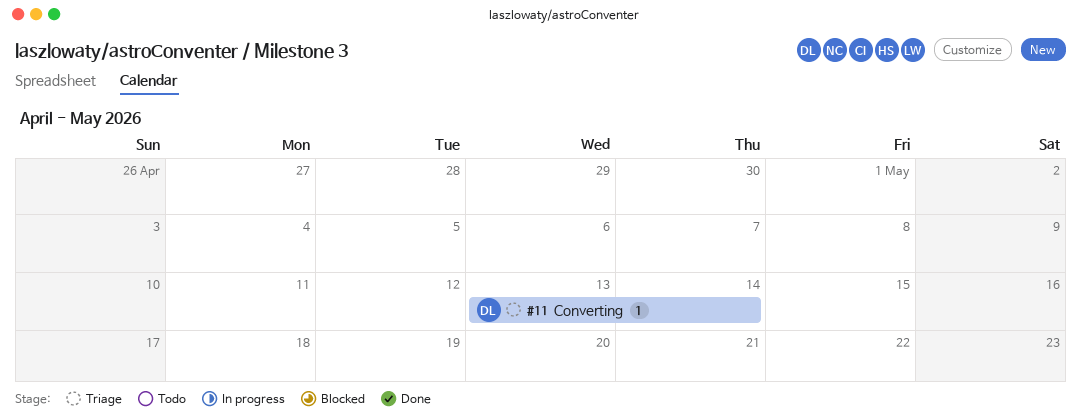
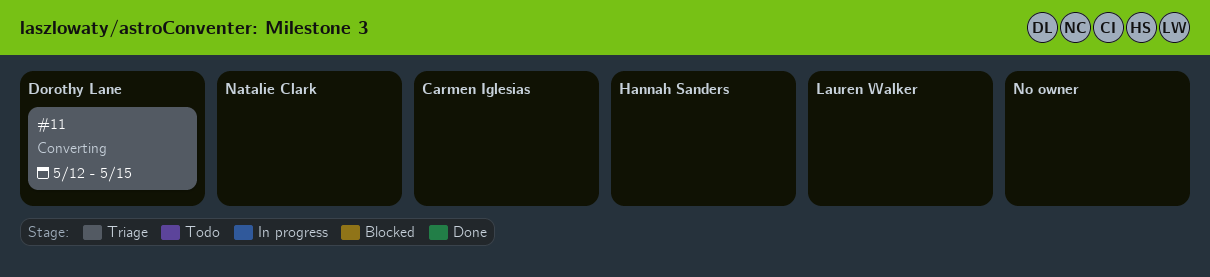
#11, start: May 13 -> May 12
#11, due: May 14 -> May 15

